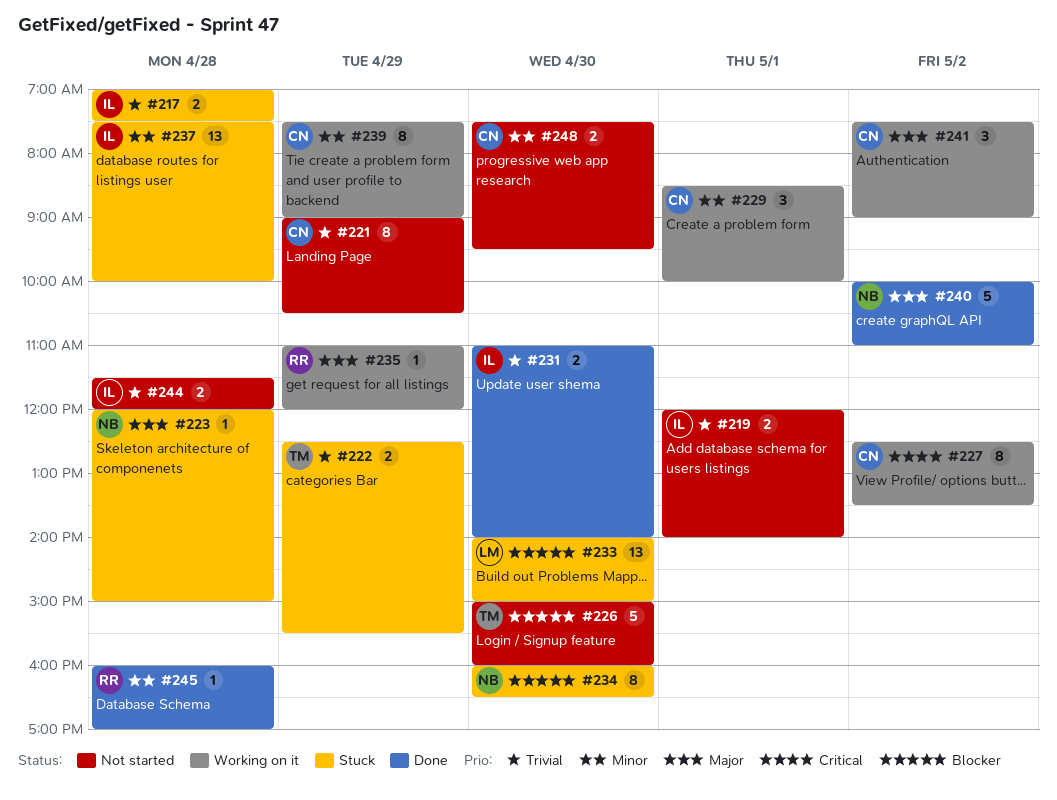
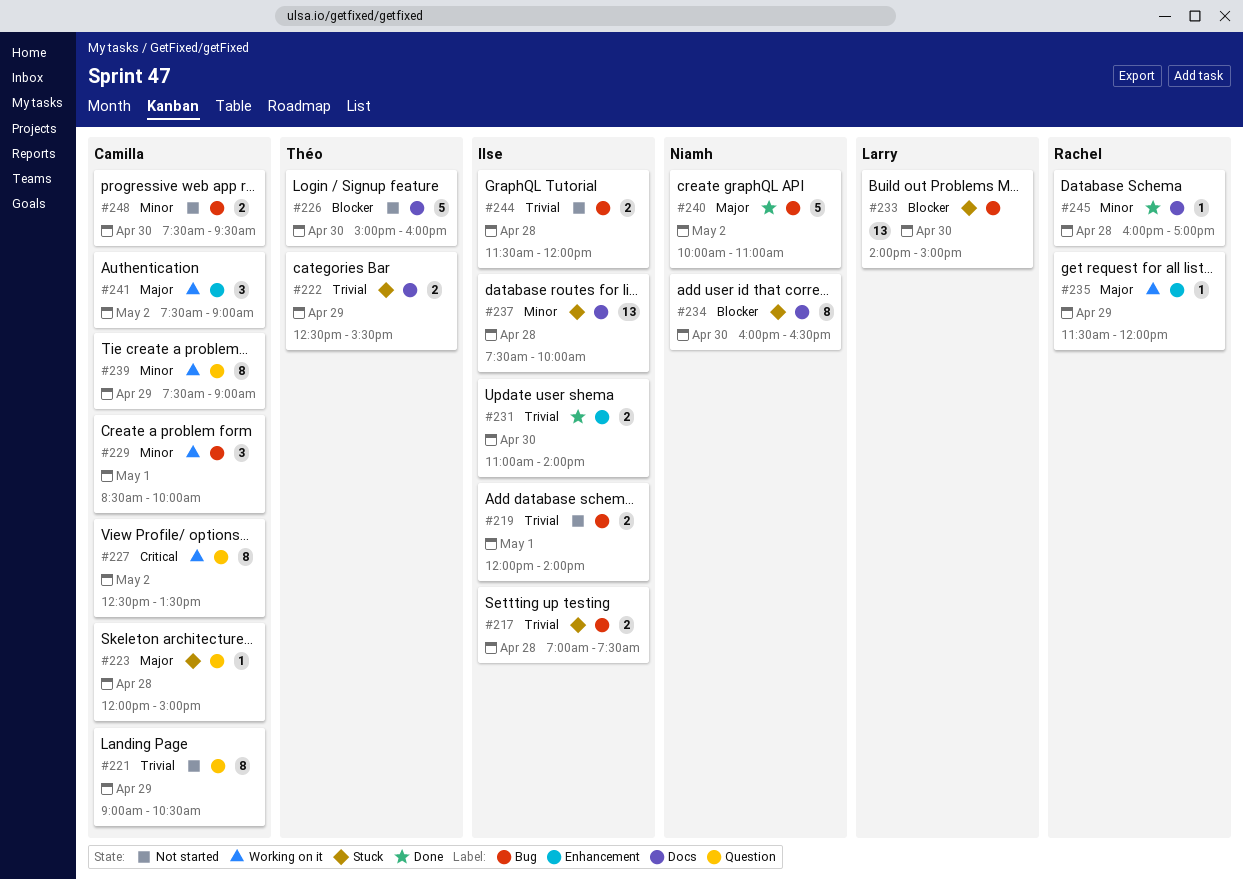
#223, owner: Niamh -> Camilla
#235, begins: 11:00 -> 11:30

